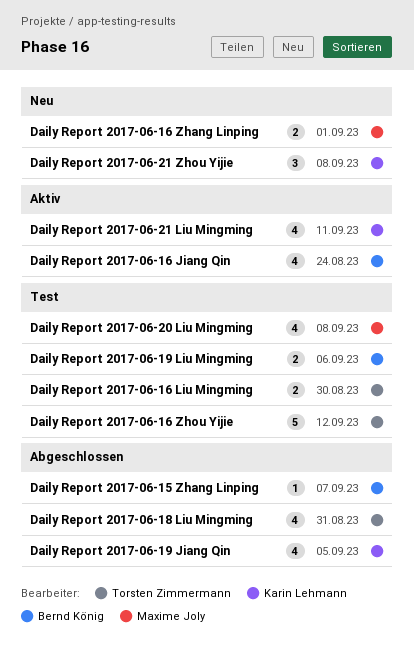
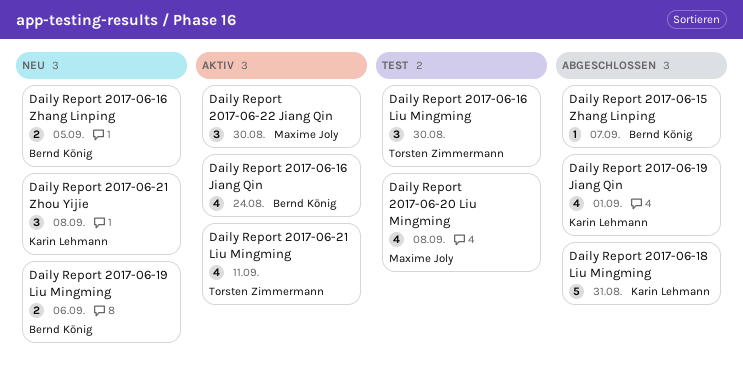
Daily Report 2017-06-16 Liu Mingming, estimate: 2 -> 3
Daily Report 2017-06-16 Zhang Linping, owner: Maxime Joly -> Bernd König
Daily Report 2017-06-16 Zhang Linping, due: Sep 1 -> Sep 5
Daily Report 2017-06-16 Zhou Yijie: present -> none
Daily Report 2017-06-18 Liu Mingming, owner: Torsten Zimmermann -> Karin Lehmann
Daily Report 2017-06-18 Liu Mingming, estimate: 4 -> 5
Daily Report 2017-06-19 Jiang Qin, due: Sep 5 -> Sep 1
Daily Report 2017-06-19 Liu Mingming, status: Test -> Neu
Daily Report 2017-06-21 Liu Mingming, owner: Karin Lehmann -> Torsten Zimmermann
Daily Report 2017-06-22 Jiang Qin: none -> present

